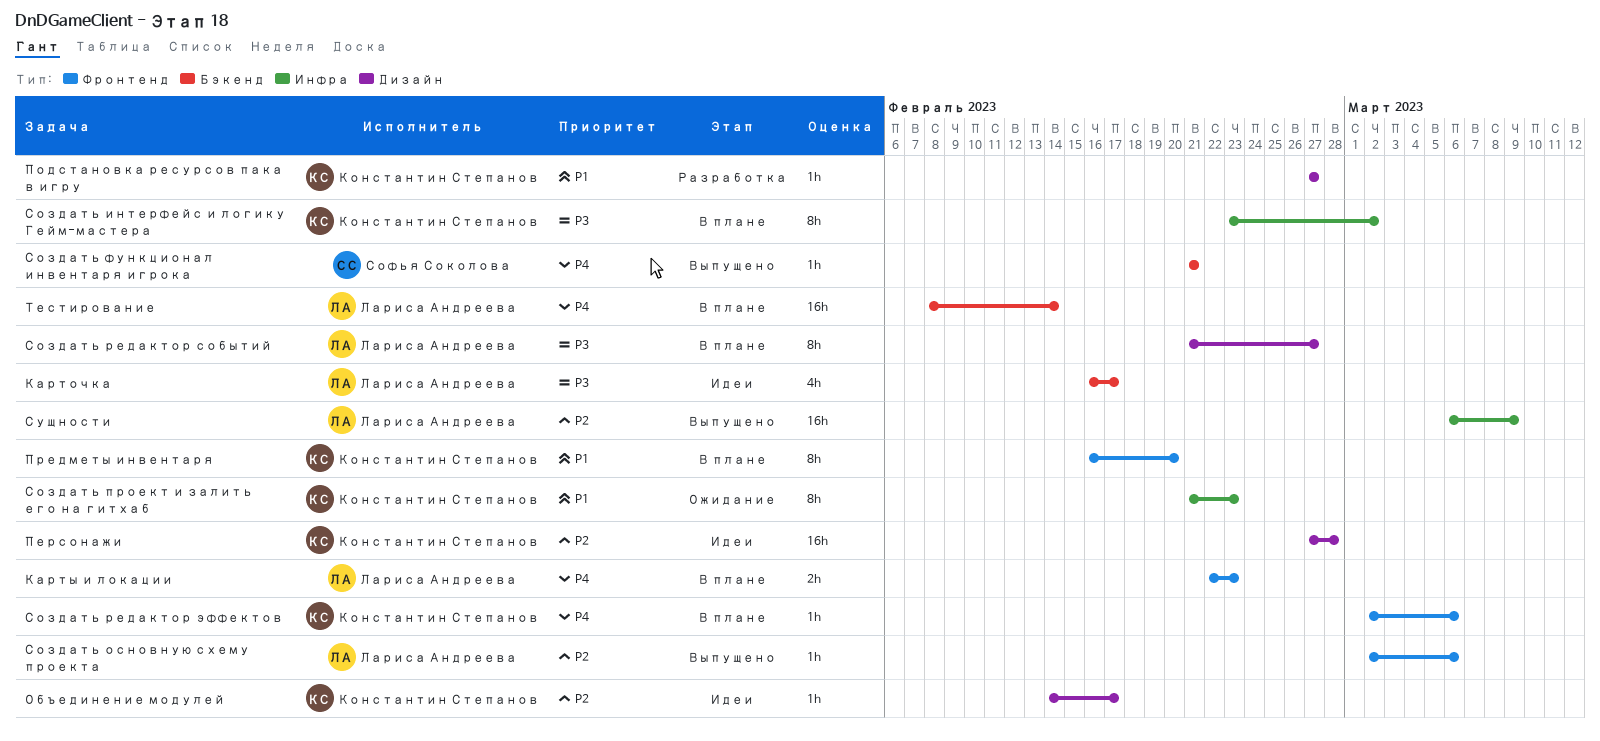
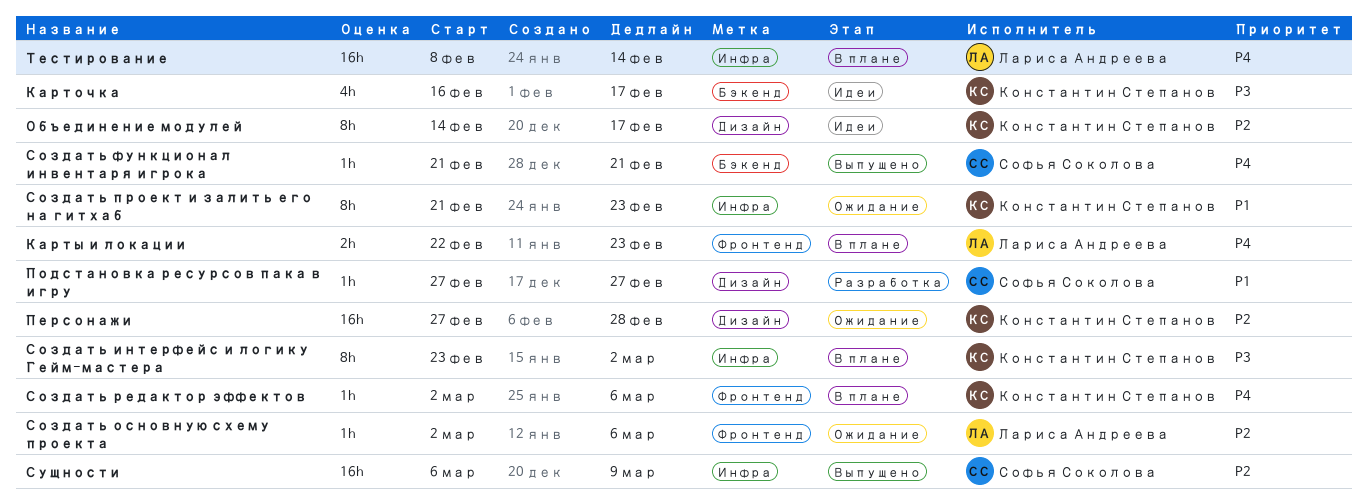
Карточка, owner: Лариса Андреева -> Константин Степанов
Объединение модулей, estimate: 1h -> 8h
Персонажи, status: Идеи -> Ожидание
Подстановка ресурсов пака в игру, owner: Константин Степанов -> Софья Соколова
Предметы инвентаря: present -> none
Создать основную схему проекта, status: Выпущено -> Ожидание
Создать редактор событий: present -> none
Сущности, owner: Лариса Андреева -> Софья Соколова
Тестирование, label: Бэкенд -> Инфра

